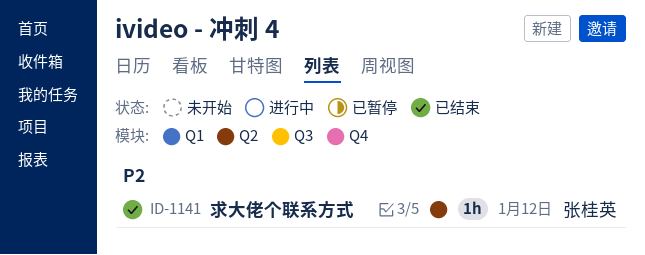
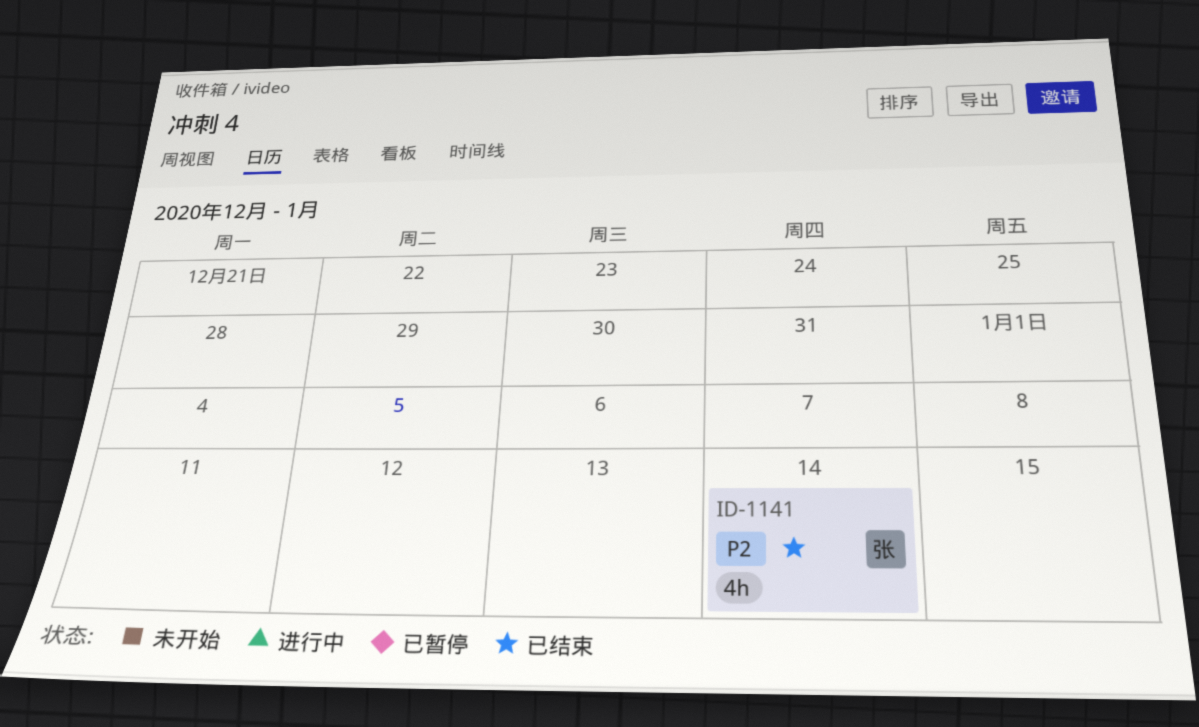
ID-1141, estimate: 1h -> 4h
ID-1141, due: Jan 12 -> Jan 14

